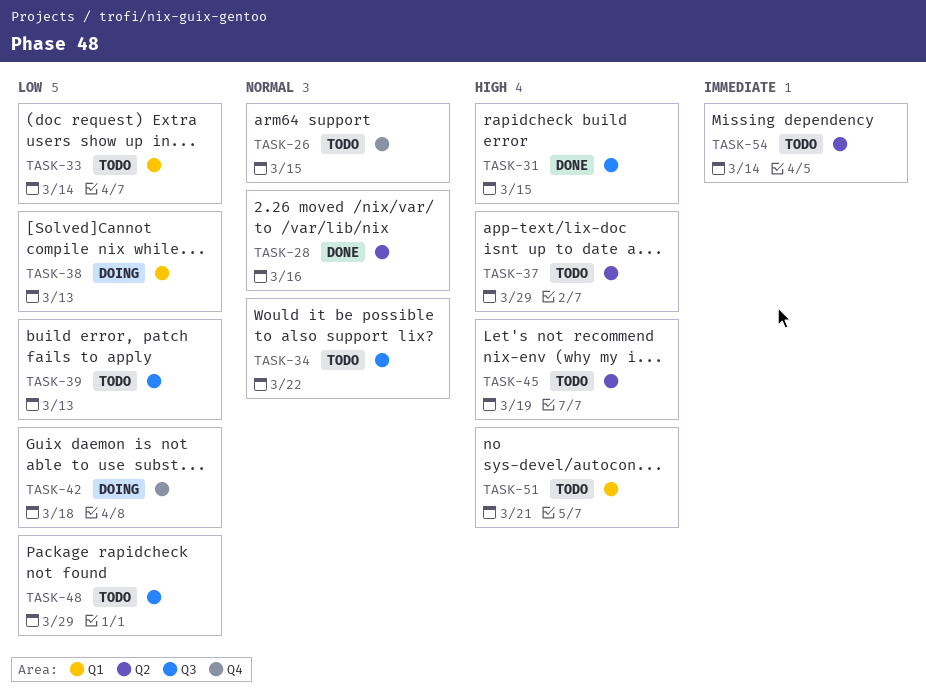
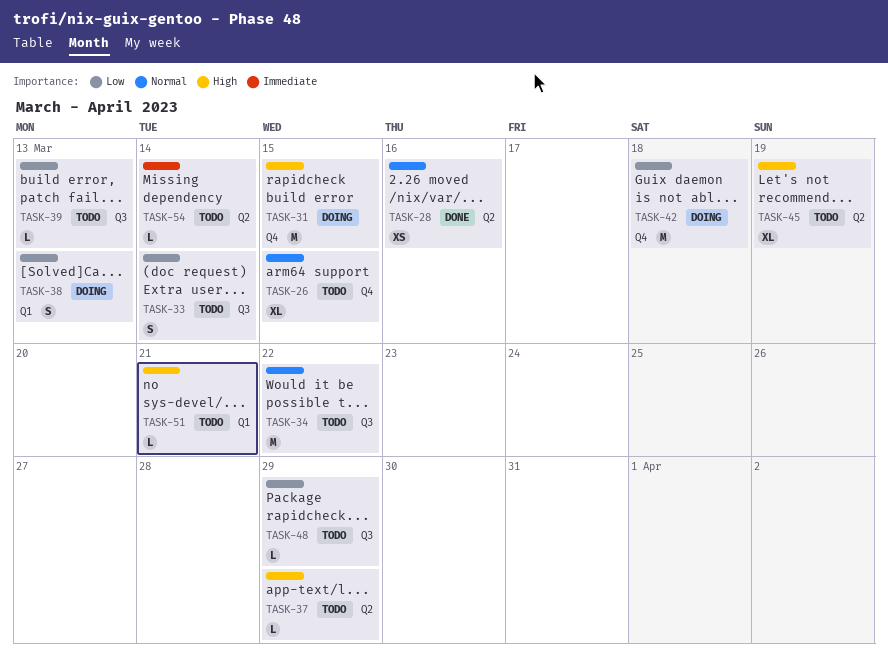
TASK-31, status: Done -> Doing
TASK-31, label: Q3 -> Q4
TASK-33, label: Q1 -> Q3

